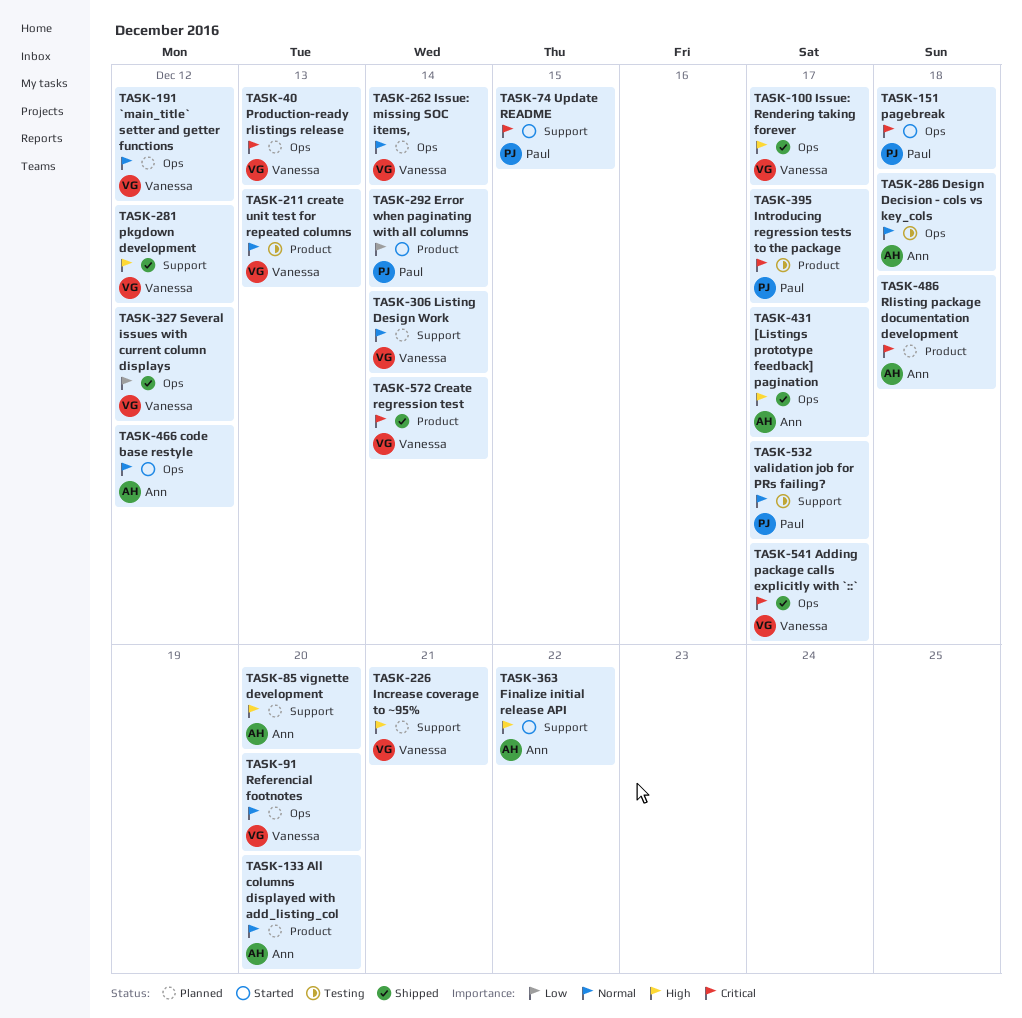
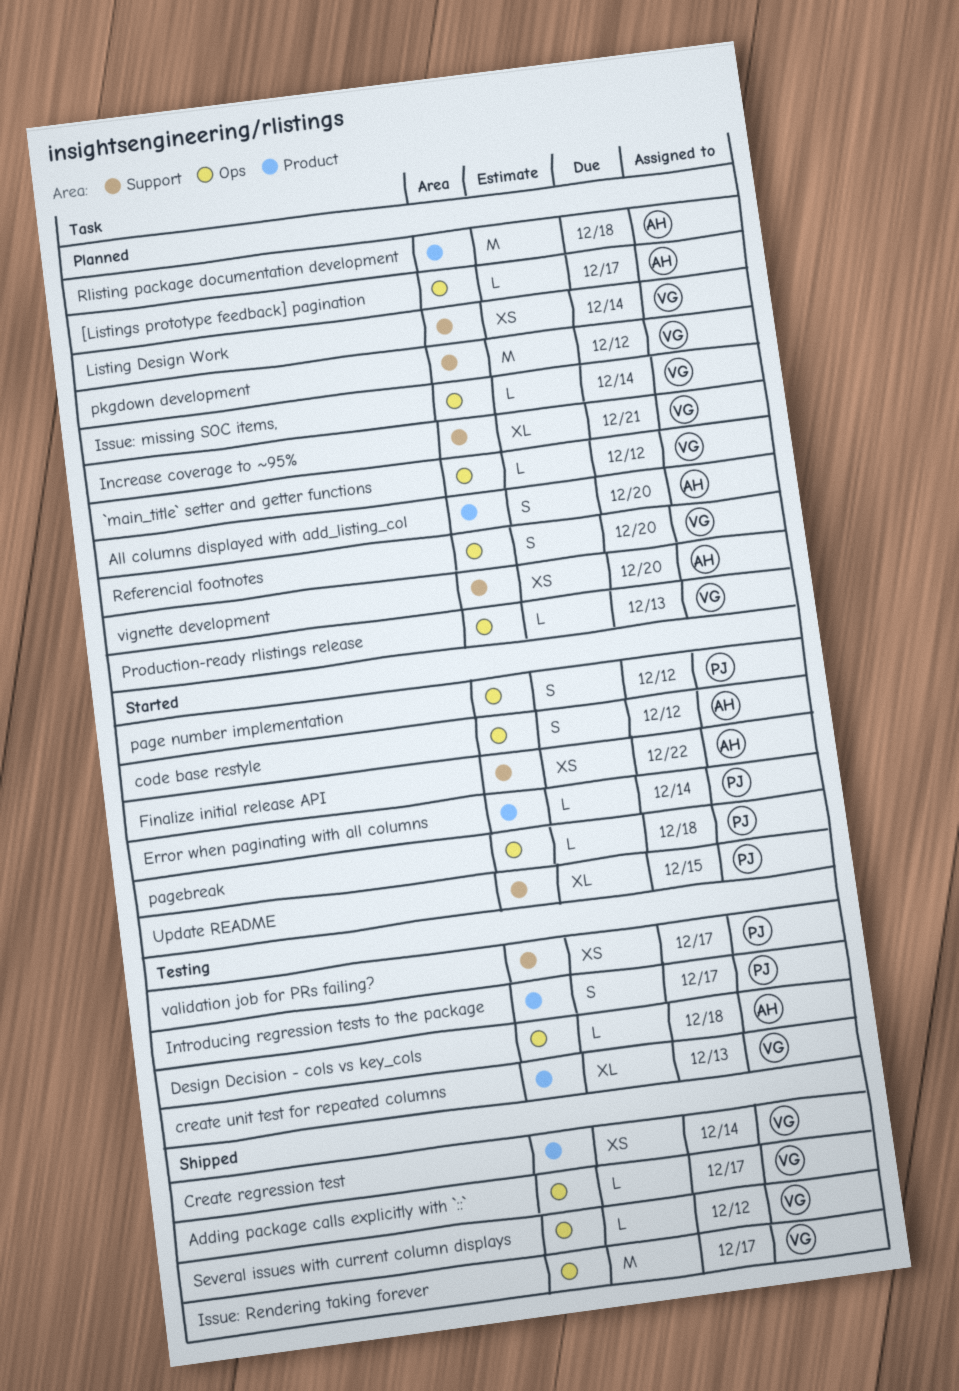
[Listings prototype feedback] pagination, status: Shipped -> Planned
page number implementation: none -> present
pkgdown development, status: Shipped -> Planned

